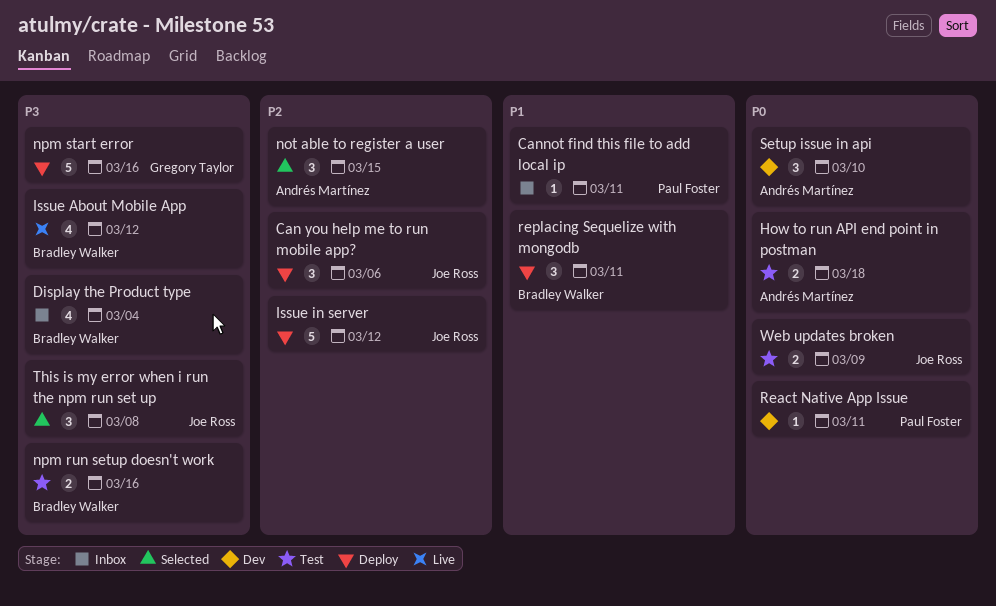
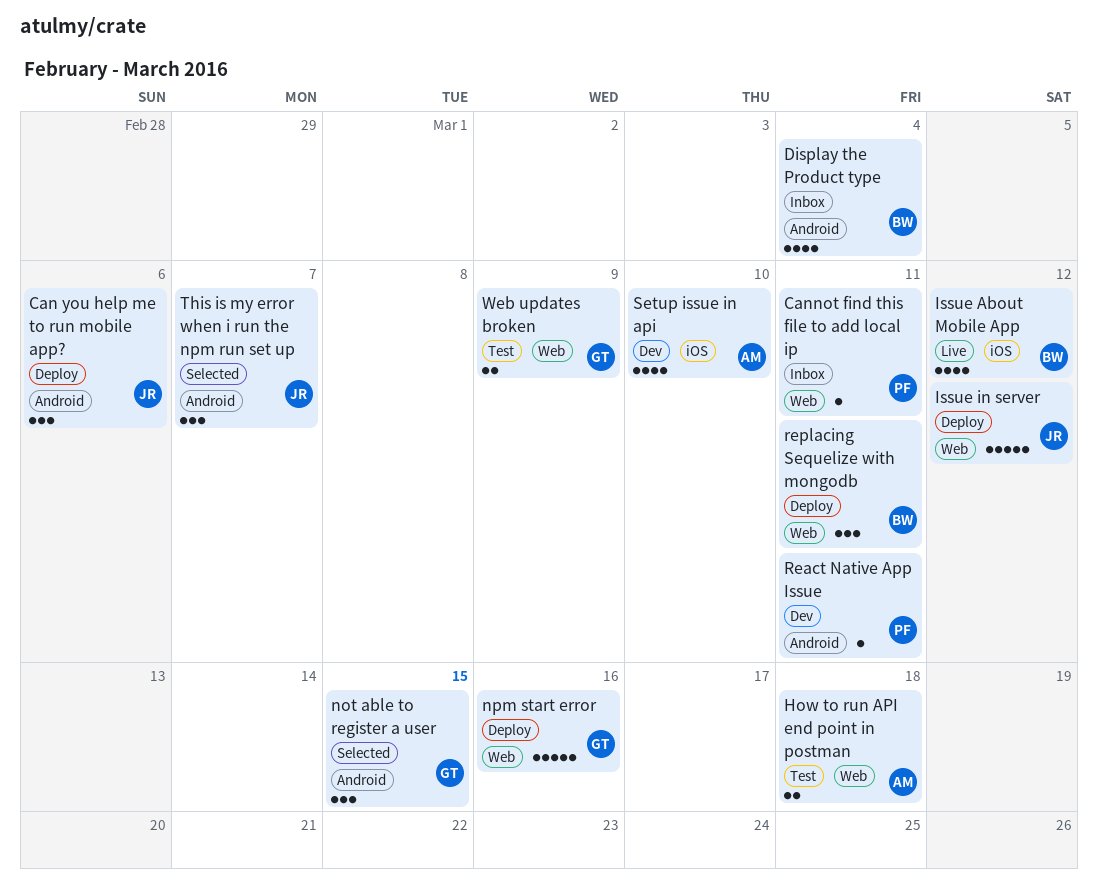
not able to register a user, owner: Andrés Martínez -> Gregory Taylor
npm run setup doesn't work: present -> none
Setup issue in api, estimate: 3 -> 4
This is my error when i run the npm run set up, due: Mar 8 -> Mar 7
Web updates broken, owner: Joe Ross -> Gregory Taylor

